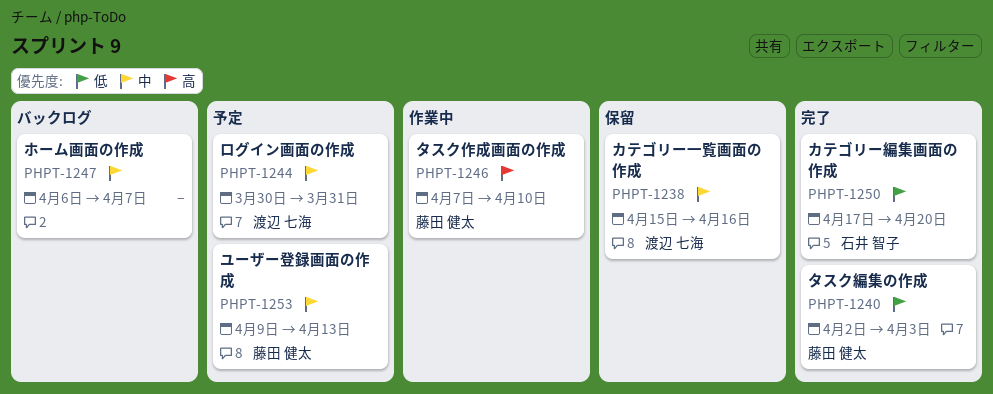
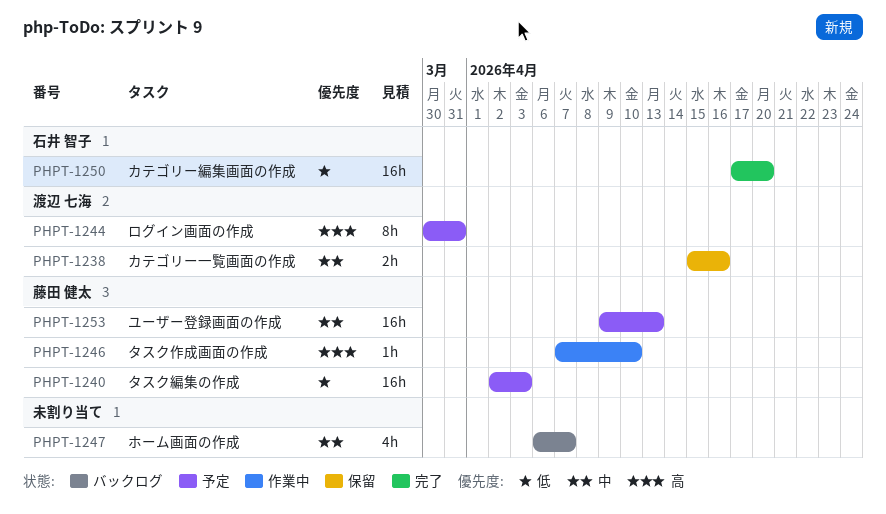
PHPT-1240, status: 完了 -> 予定
PHPT-1244, priority: 中 -> 高

